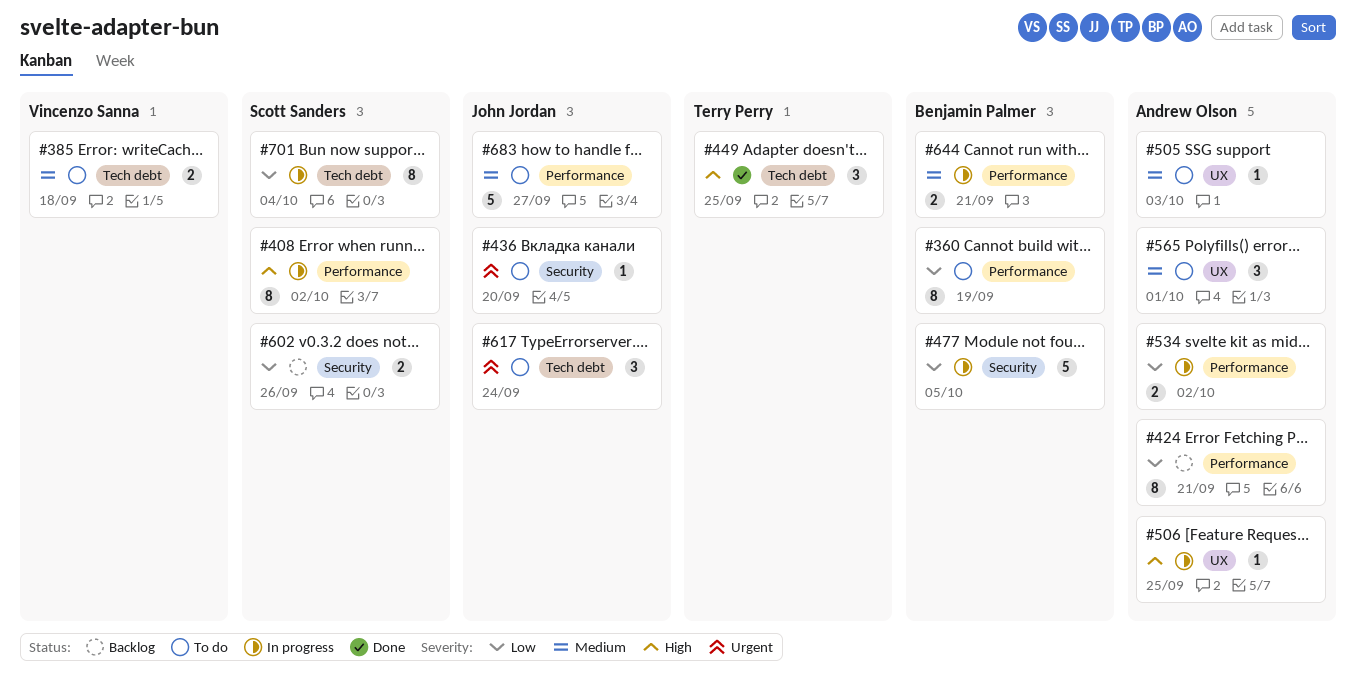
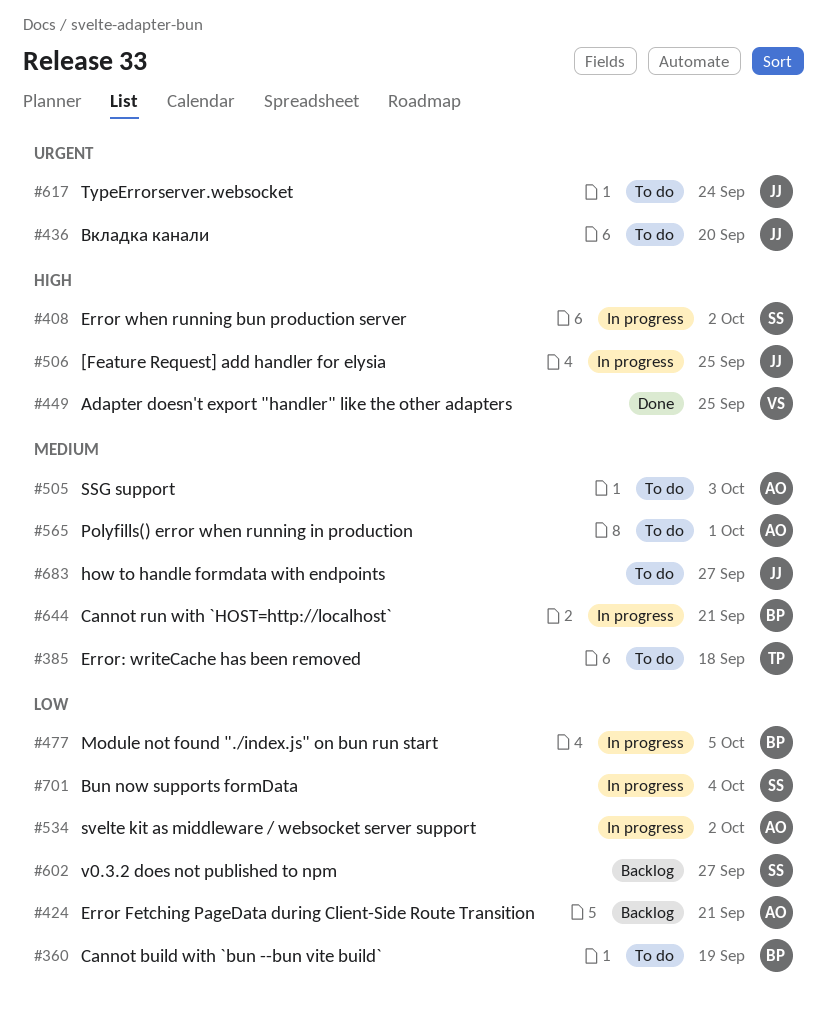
#385, owner: Vincenzo Sanna -> Terry Perry
#449, owner: Terry Perry -> Vincenzo Sanna
#506, owner: Andrew Olson -> John Jordan
#602, due: Sep 26 -> Sep 27

